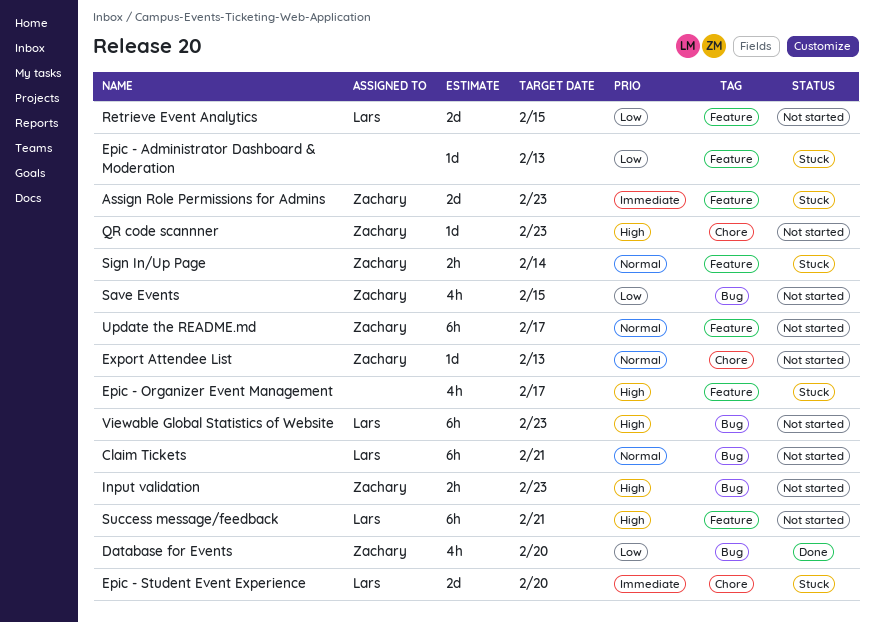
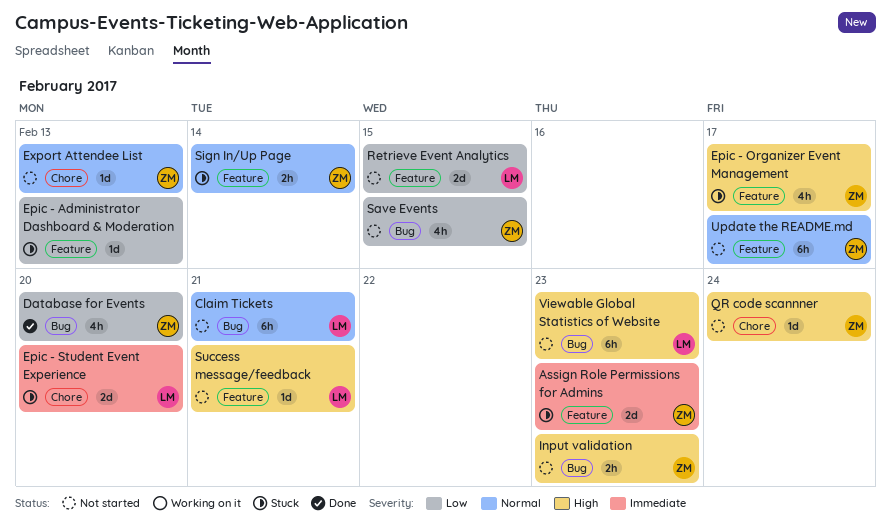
Epic - Organizer Event Management, owner: none -> Zachary
QR code scannner, due: Feb 23 -> Feb 24
Success message/feedback, estimate: 6h -> 1d

